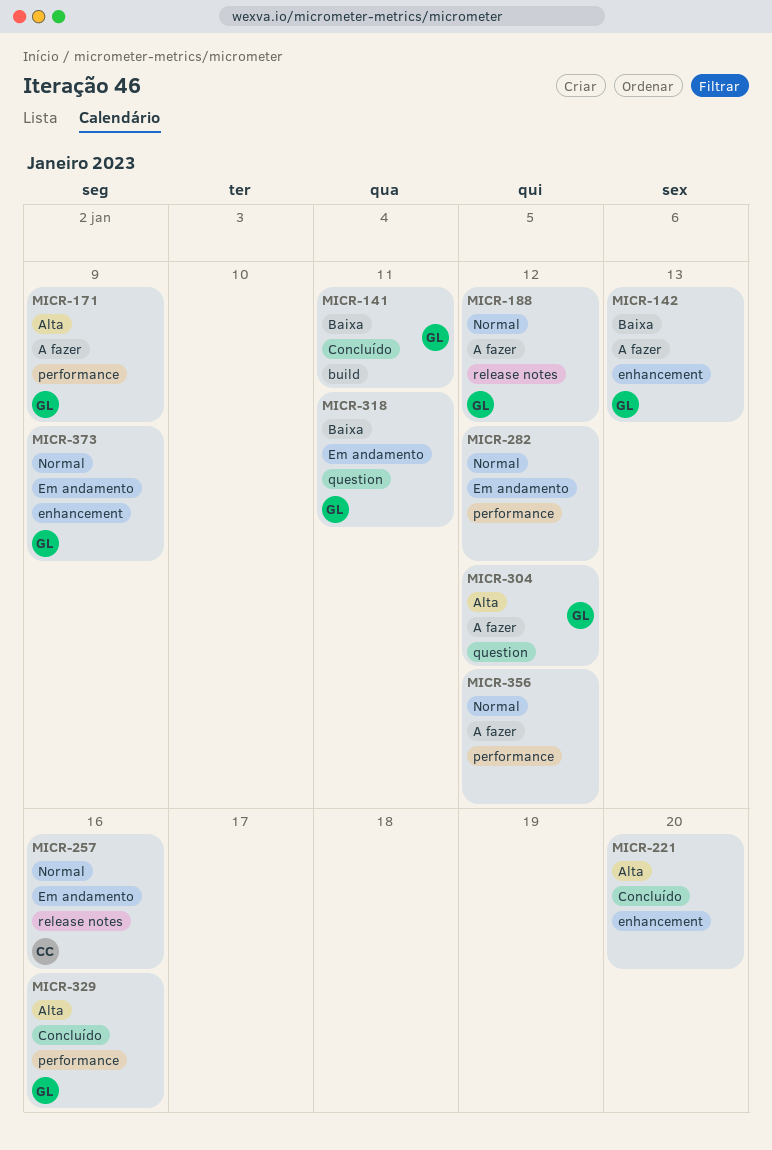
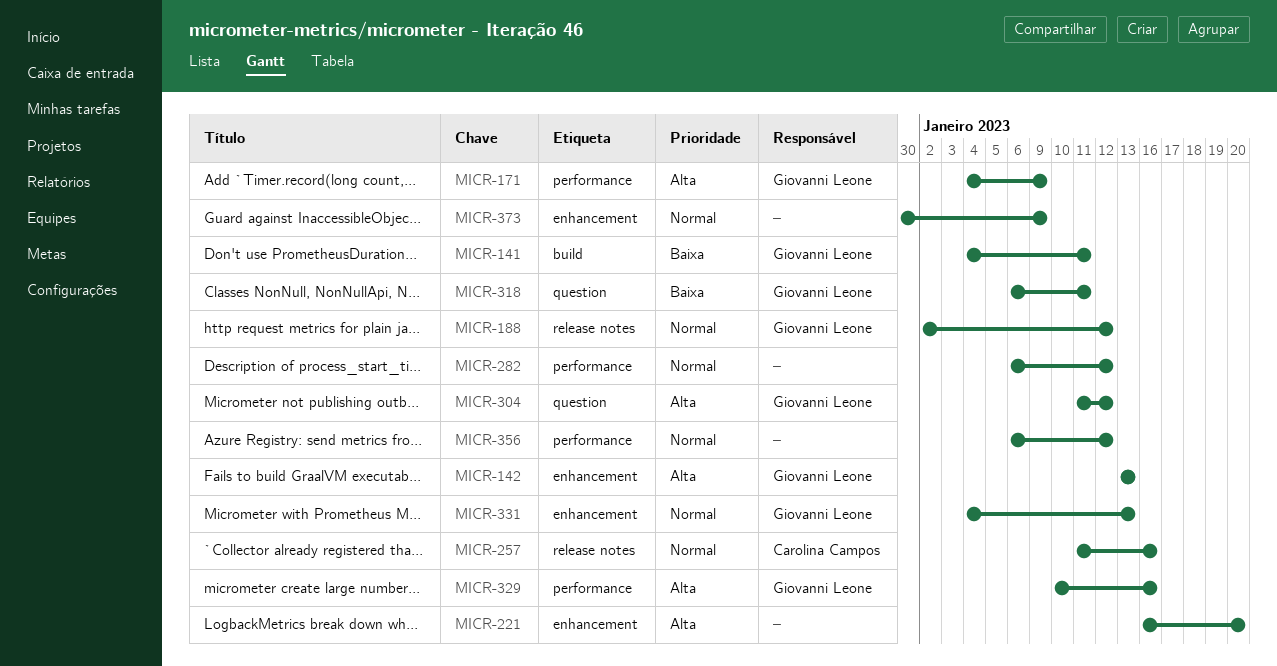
MICR-142, priority: Baixa -> Alta
MICR-331: none -> present
MICR-373, owner: Giovanni Leone -> none

